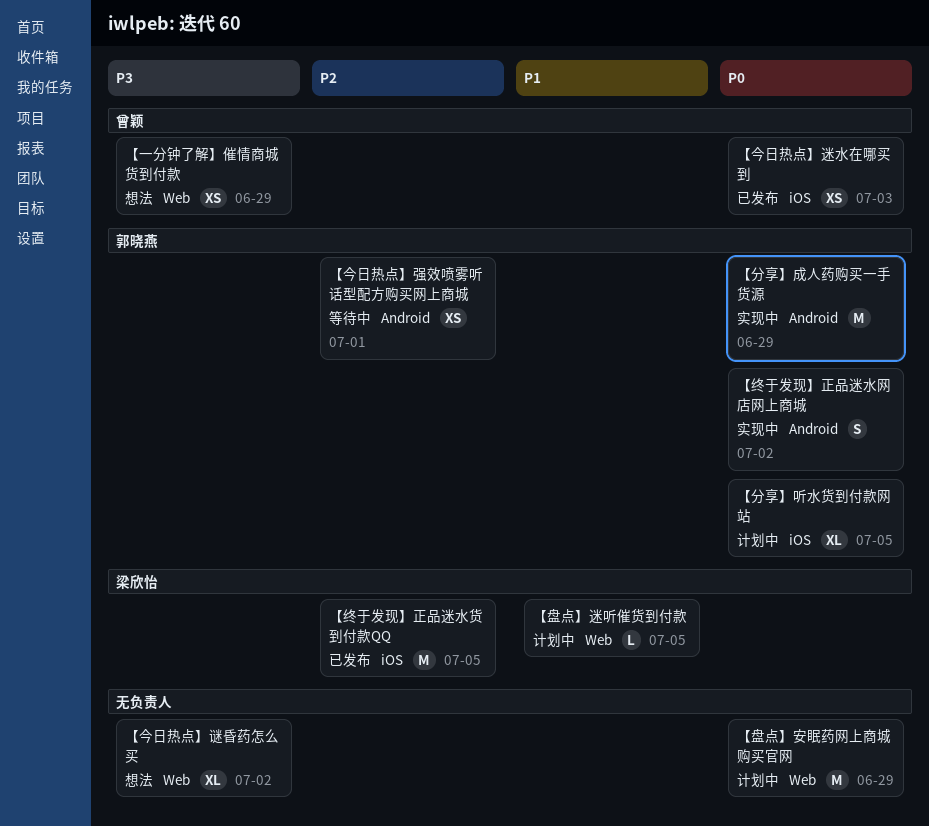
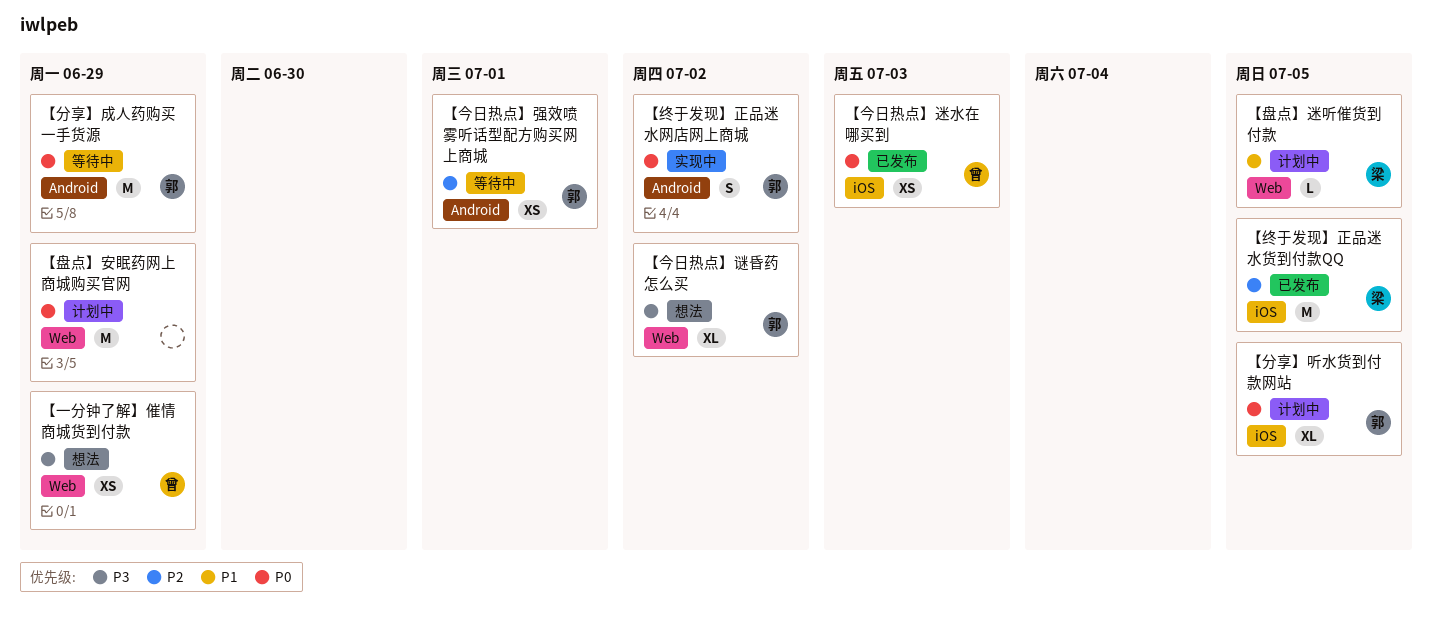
【今日热点】谜昏药怎么买, owner: none -> 郭晓燕
【分享】成人药购买一手货源, status: 实现中 -> 等待中

